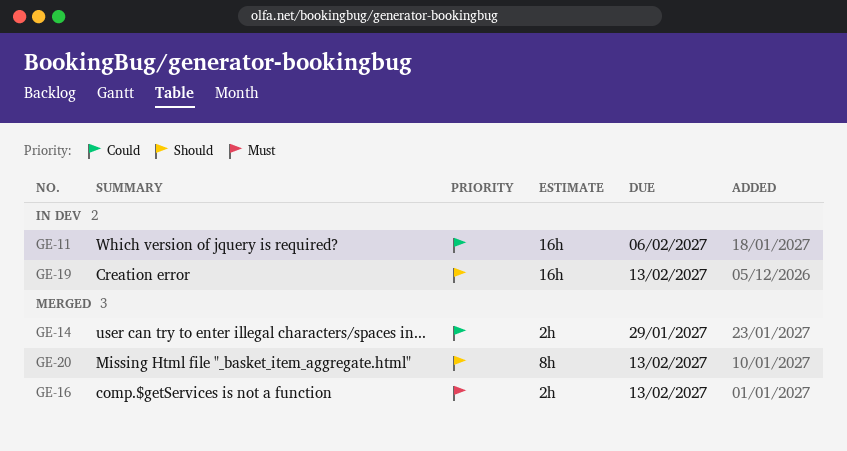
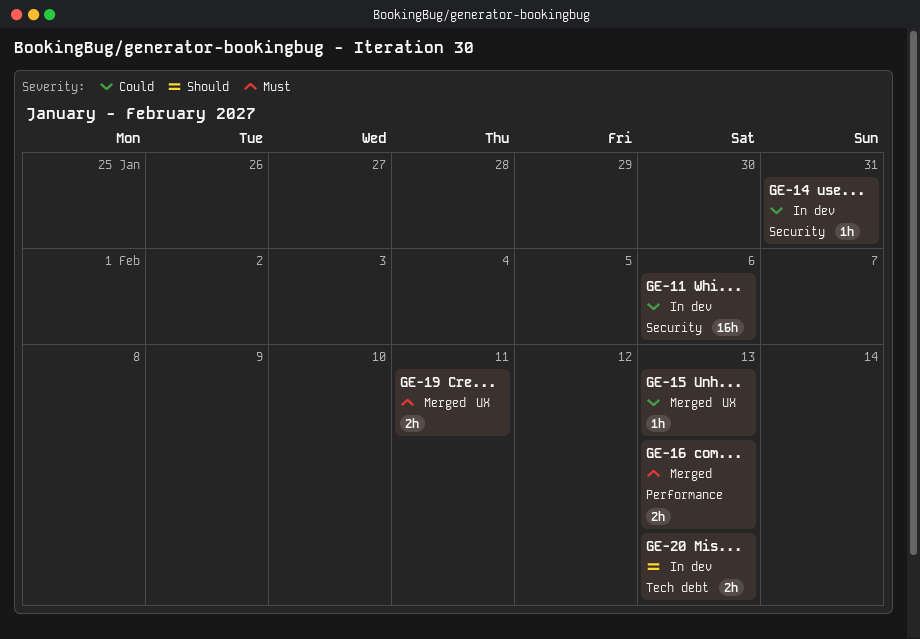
GE-14, status: Merged -> In dev
GE-14, estimate: 2h -> 1h
GE-14, due: Jan 29 -> Jan 31
GE-15: none -> present
GE-19, status: In dev -> Merged
GE-19, priority: Should -> Must
GE-19, estimate: 16h -> 2h
GE-19, due: Feb 13 -> Feb 11
GE-20, status: Merged -> In dev
GE-20, estimate: 8h -> 2h

